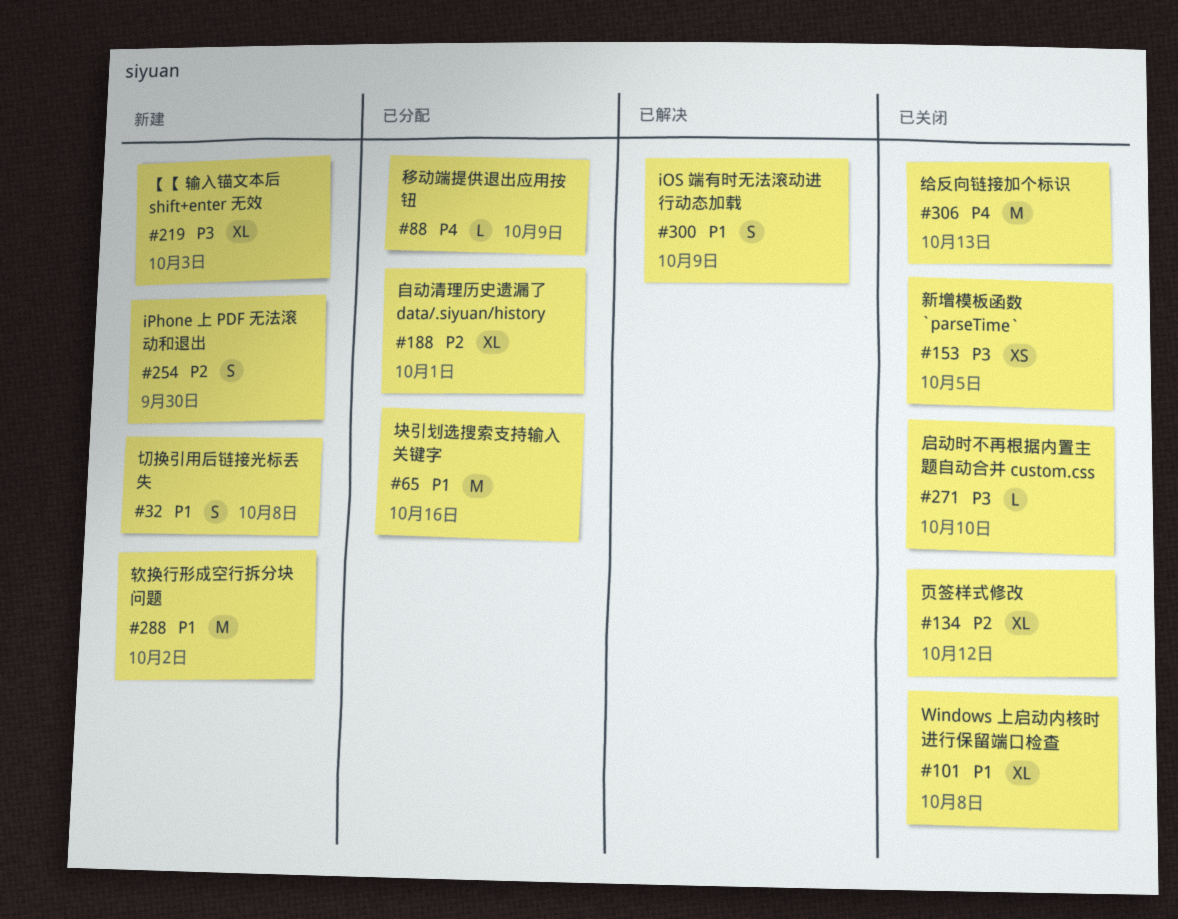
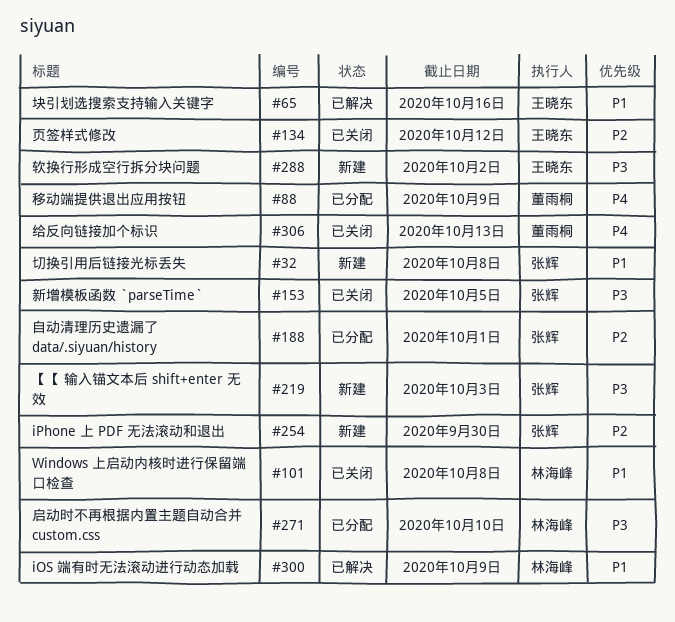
#65, status: 已分配 -> 已解决
#271, status: 已关闭 -> 已分配
#288, priority: P1 -> P3

